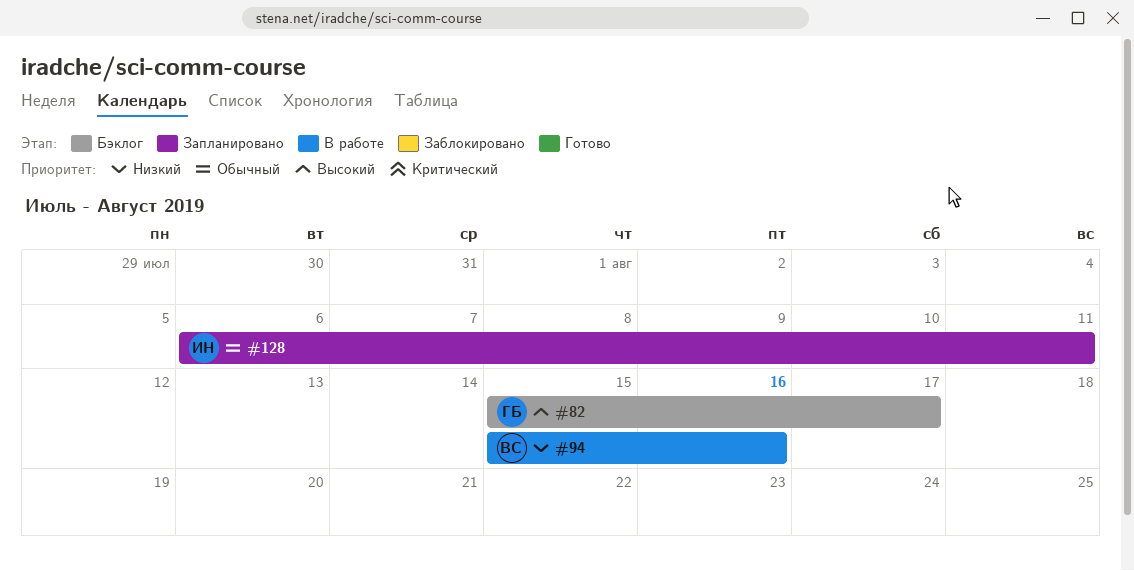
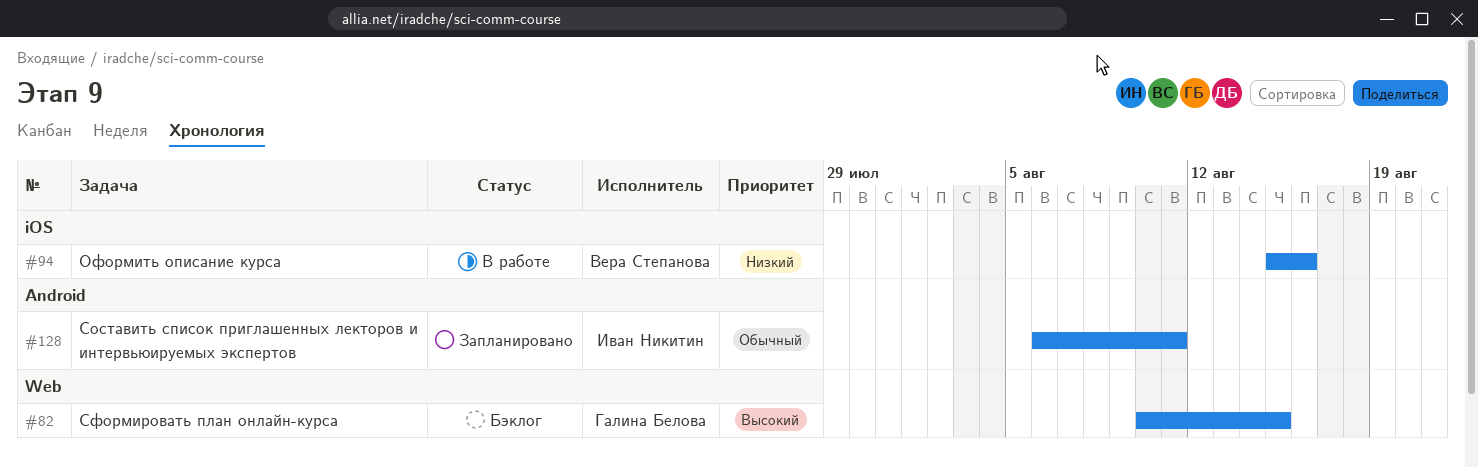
#82, start: Aug 15 -> Aug 10
#82, due: Aug 17 -> Aug 15

